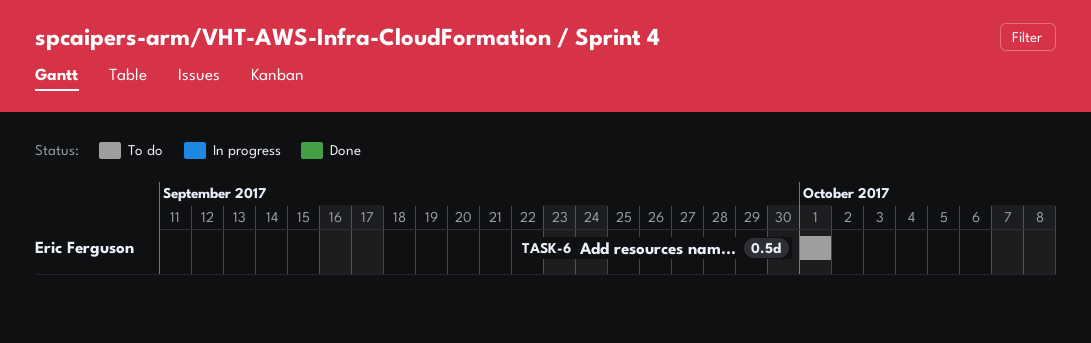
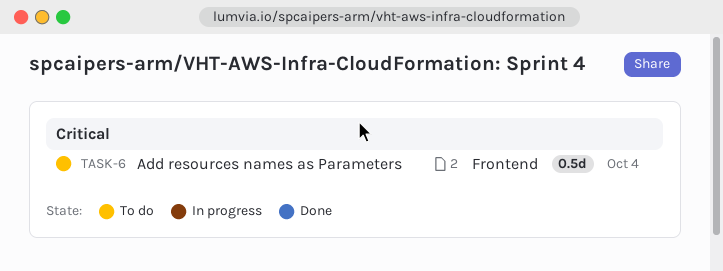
TASK-6, due: Oct 1 -> Oct 4

